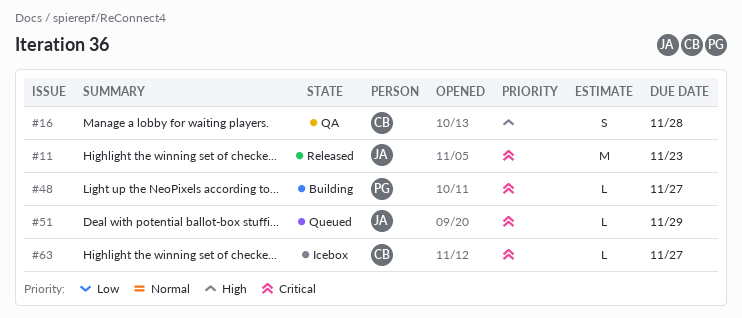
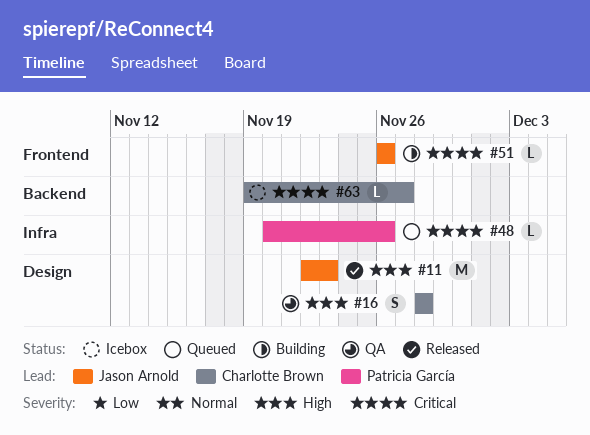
#11, priority: Critical -> High
#48, status: Building -> Queued
#48, due: Nov 27 -> Nov 26
#51, status: Queued -> Building
#51, due: Nov 29 -> Nov 26

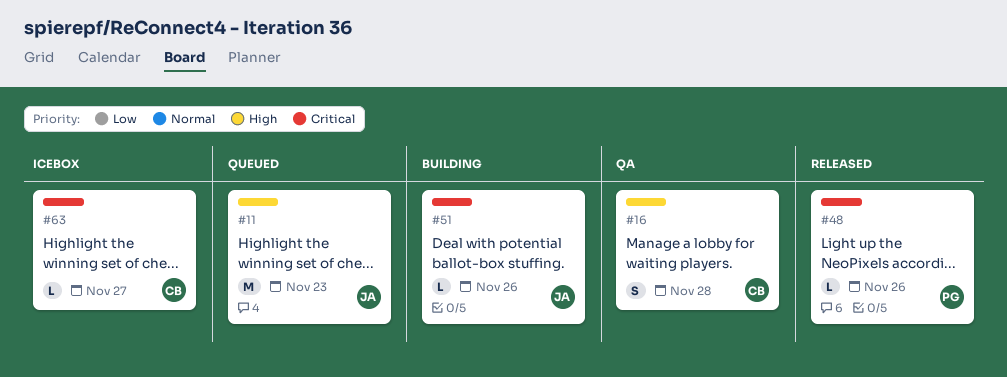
#11, status: Released -> Queued
#48, status: Queued -> Released

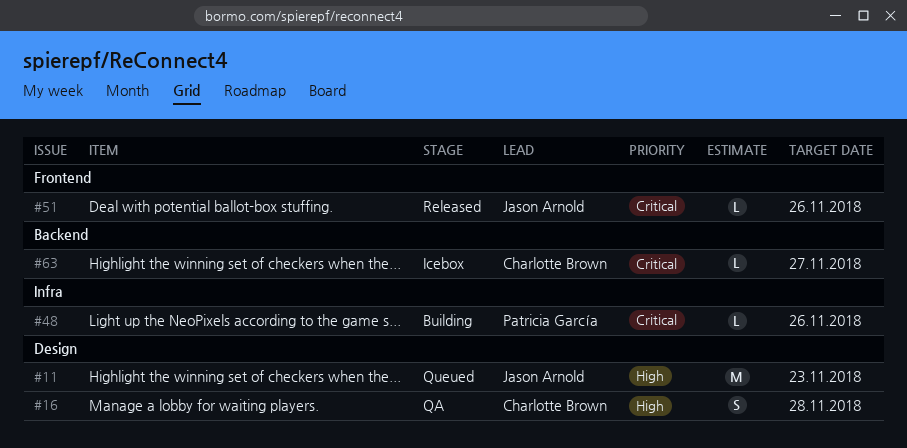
#48, status: Released -> Building
#51, status: Building -> Released

